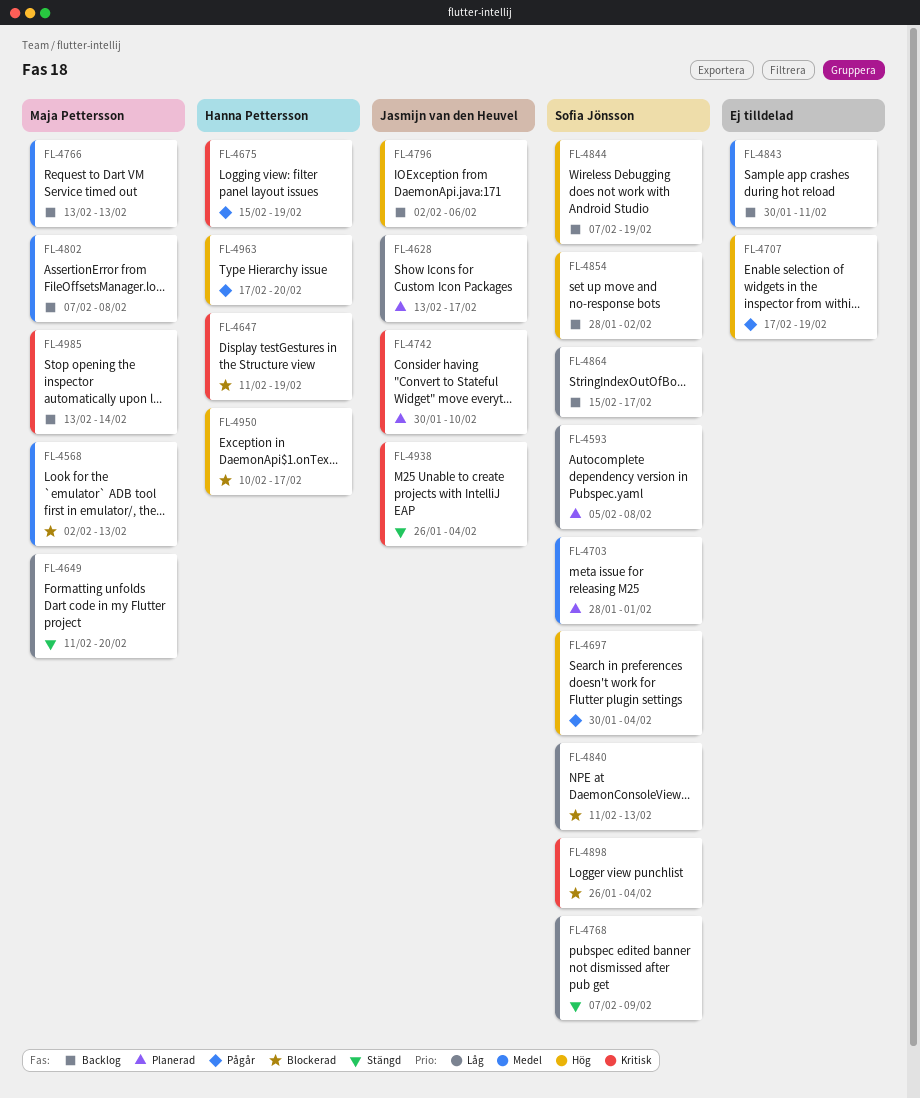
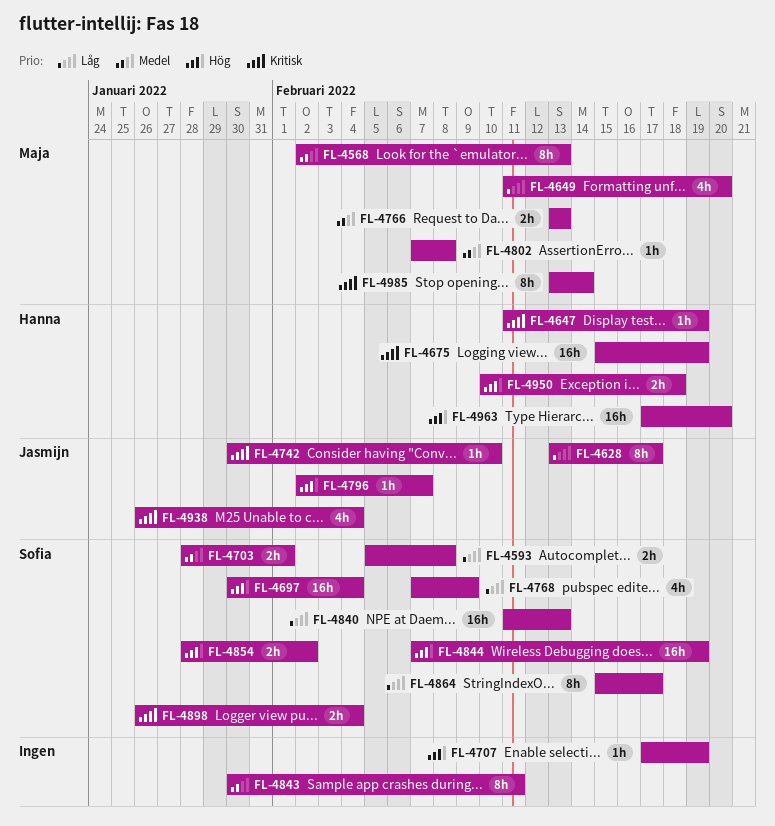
FL-4796, due: Feb 6 -> Feb 7
FL-4950, due: Feb 17 -> Feb 18

